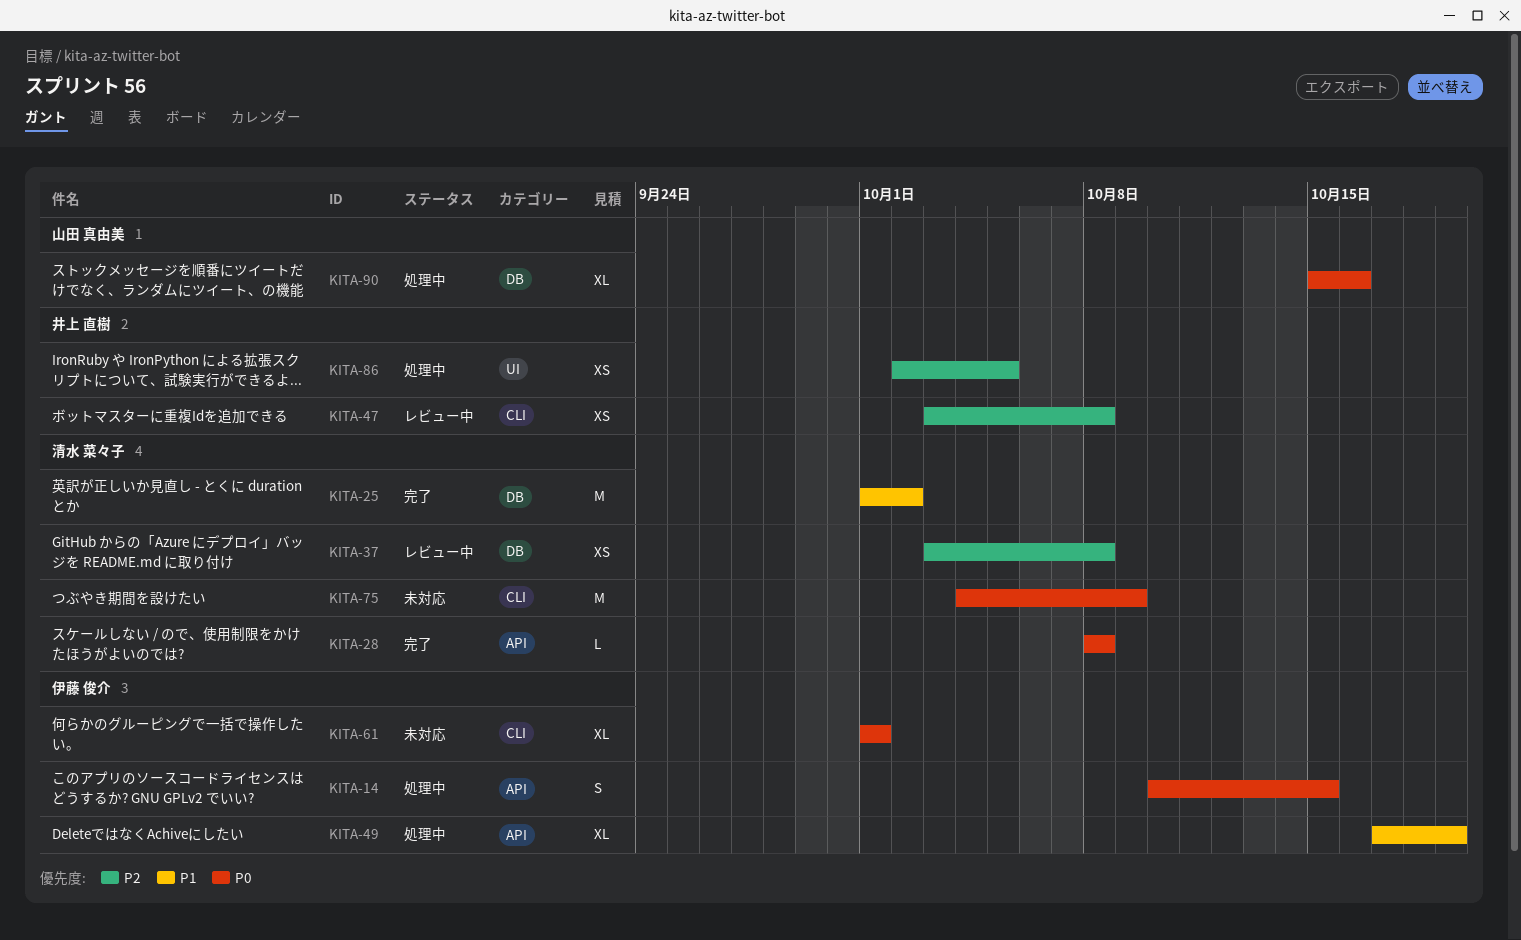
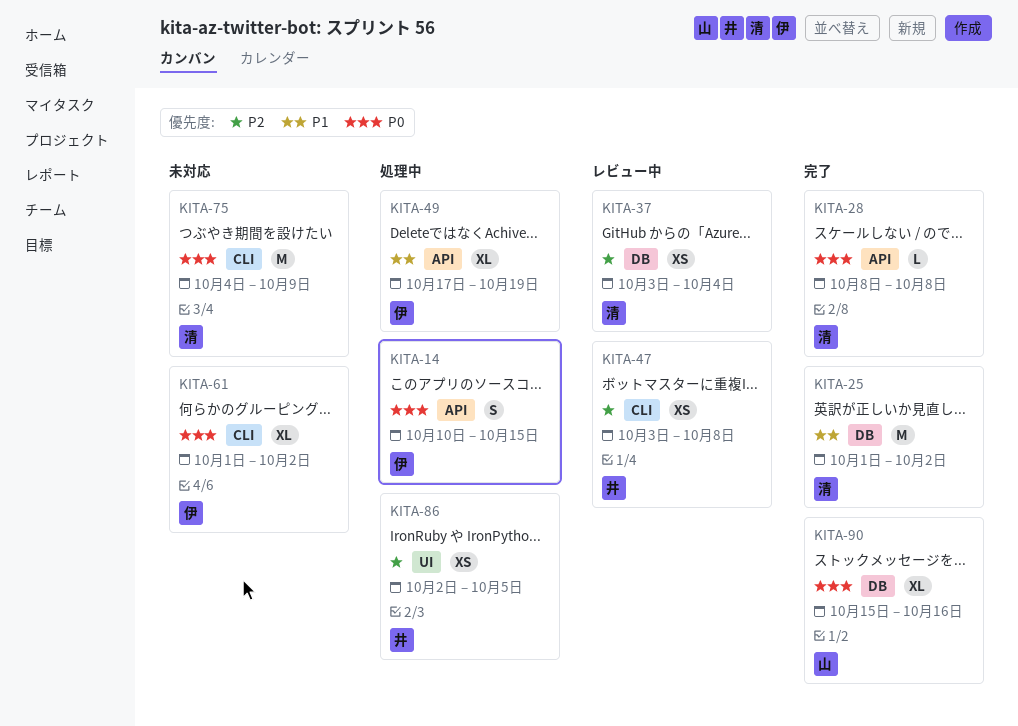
KITA-37, due: Oct 8 -> Oct 4
KITA-61, due: Oct 1 -> Oct 2
KITA-90, status: 処理中 -> 完了

